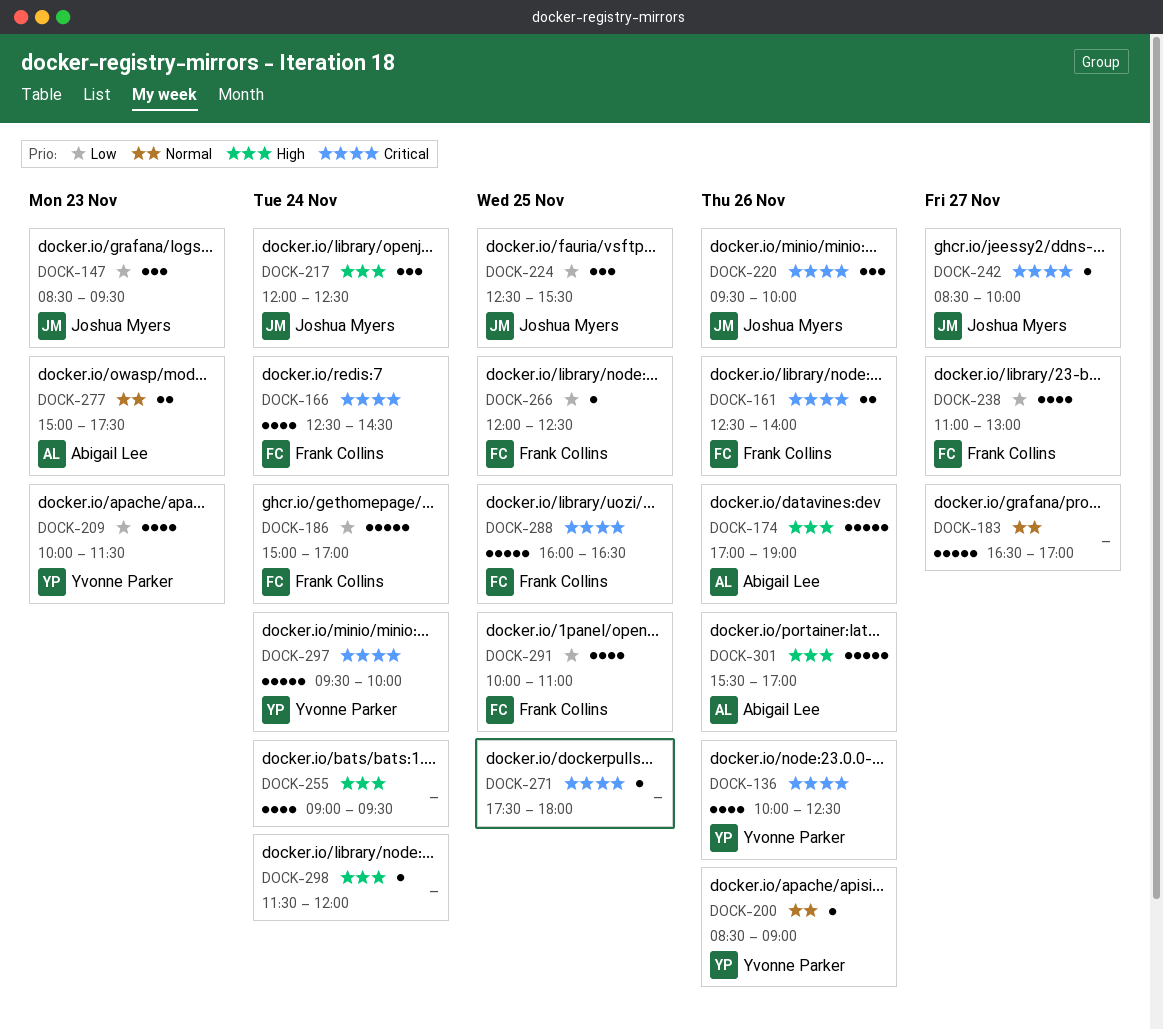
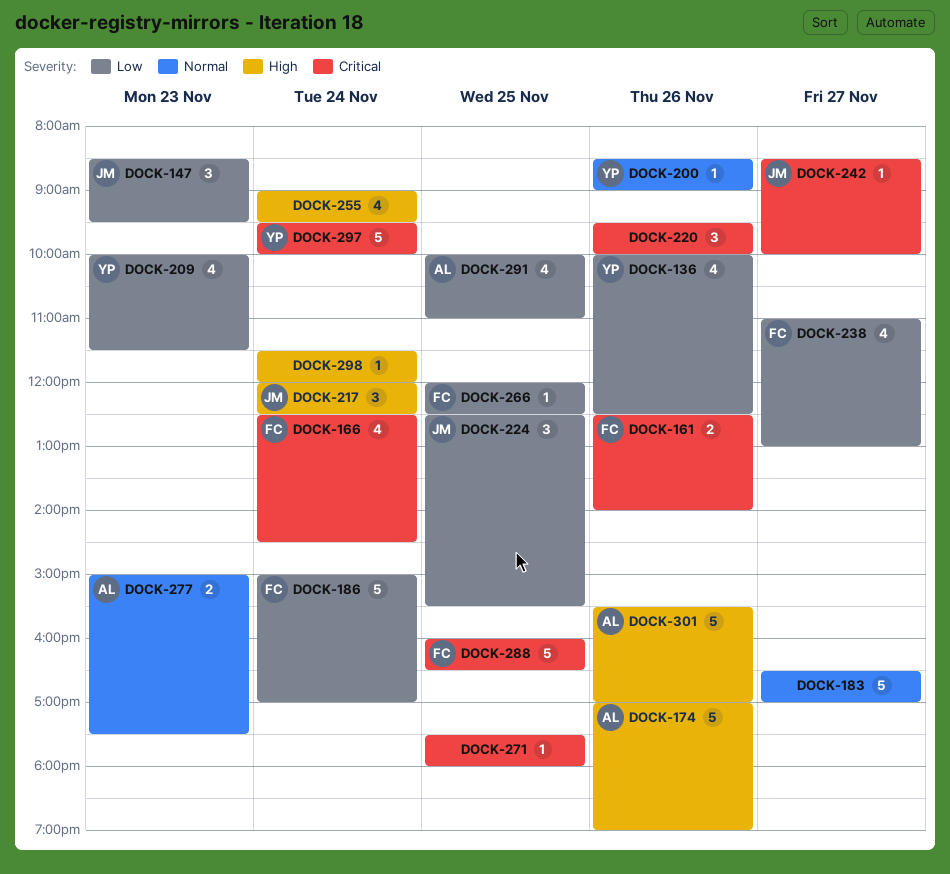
DOCK-136, priority: Critical -> Low
DOCK-220, owner: Joshua Myers -> none
DOCK-291, owner: Frank Collins -> Abigail Lee

